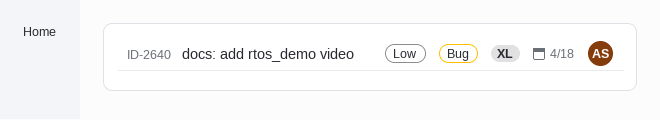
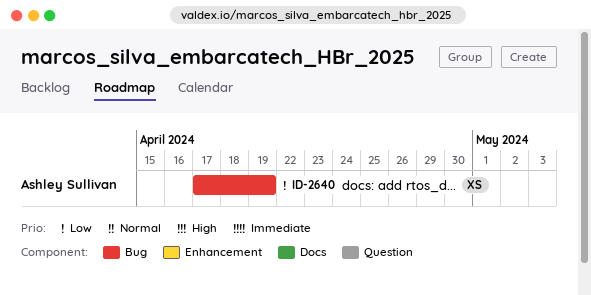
ID-2640, estimate: XL -> XS
ID-2640, due: Apr 18 -> Apr 19

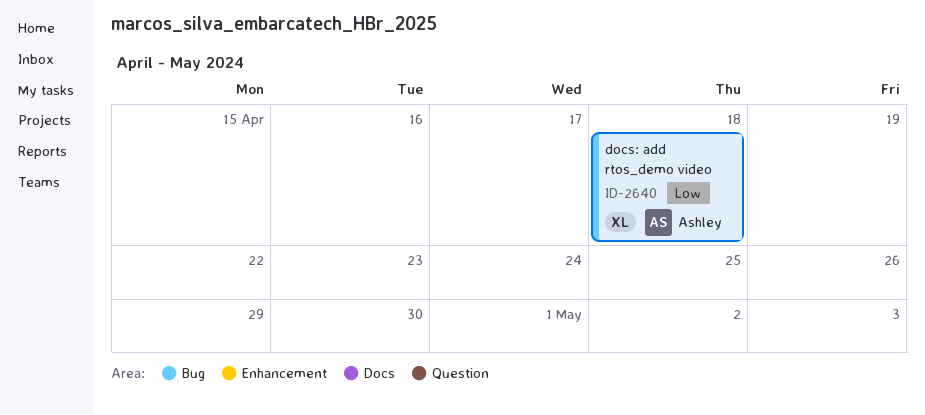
ID-2640, estimate: XS -> XL
ID-2640, due: Apr 19 -> Apr 18

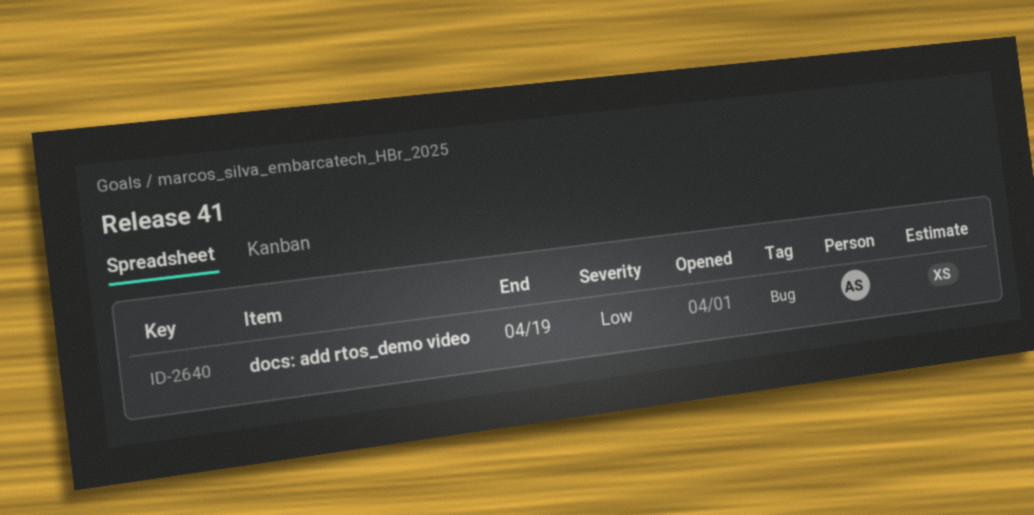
ID-2640, estimate: XL -> XS
ID-2640, due: Apr 18 -> Apr 19

